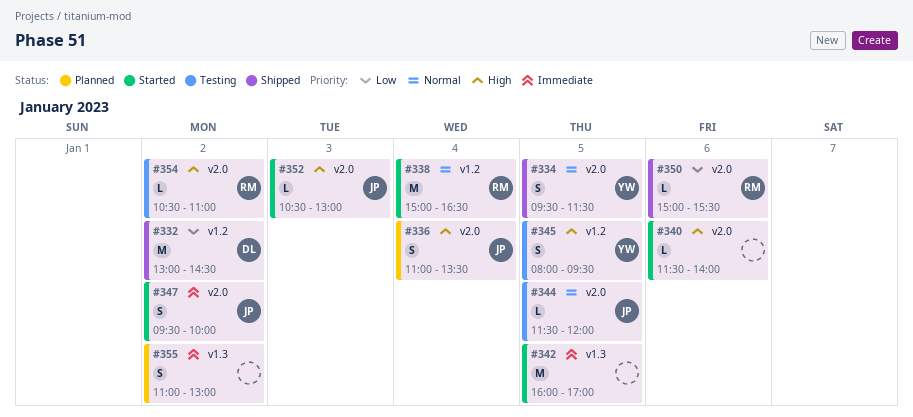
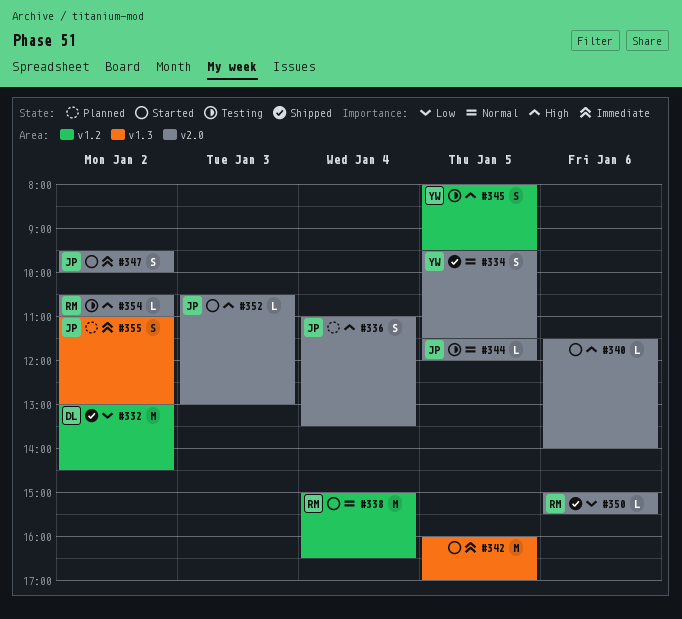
#355, owner: none -> JP

